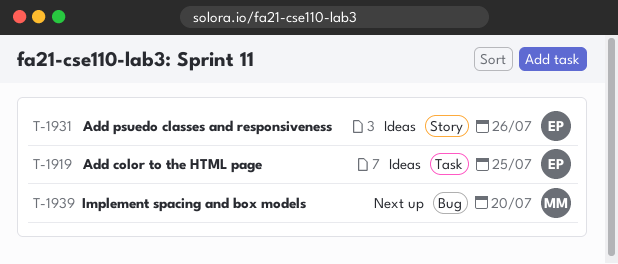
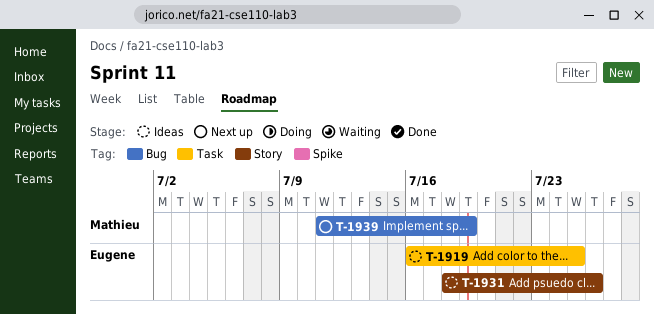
T-1939, due: Jul 20 -> Jul 19

